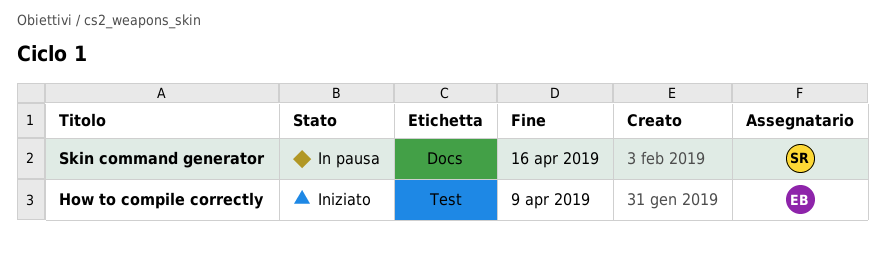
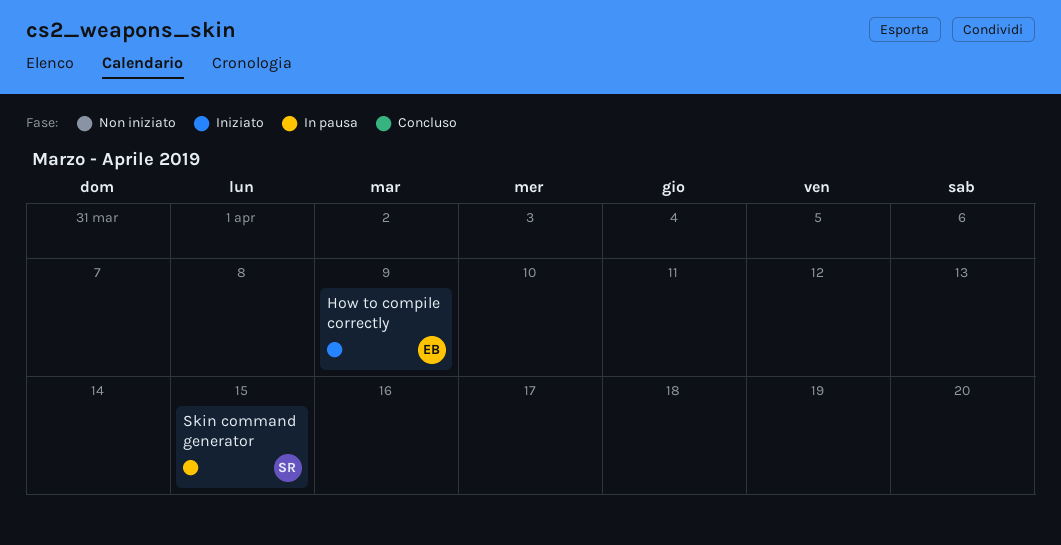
Skin command generator, due: Apr 16 -> Apr 15

